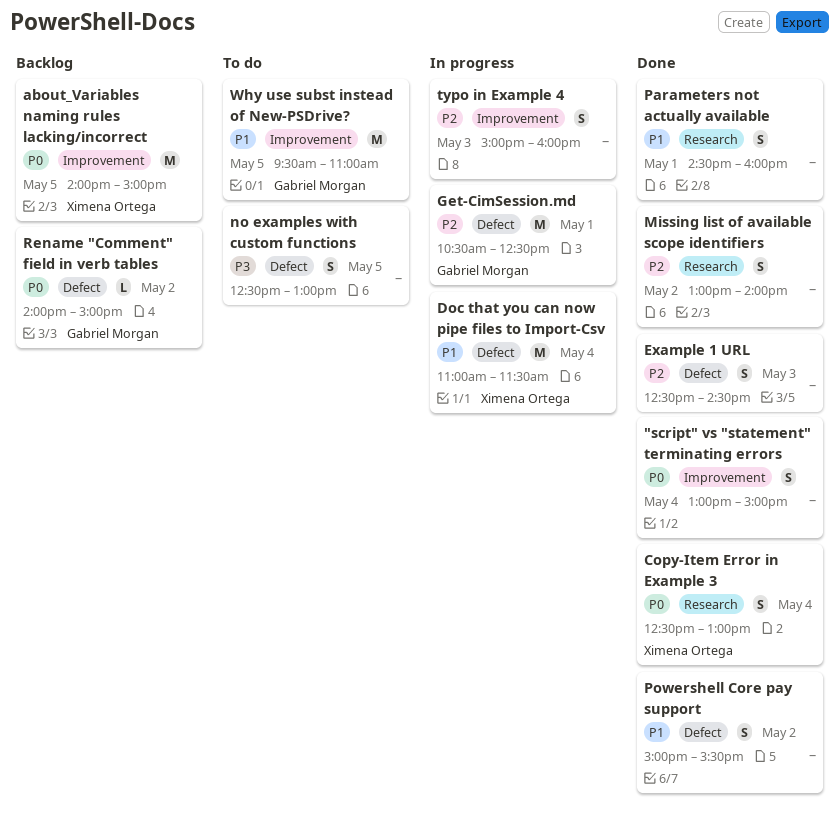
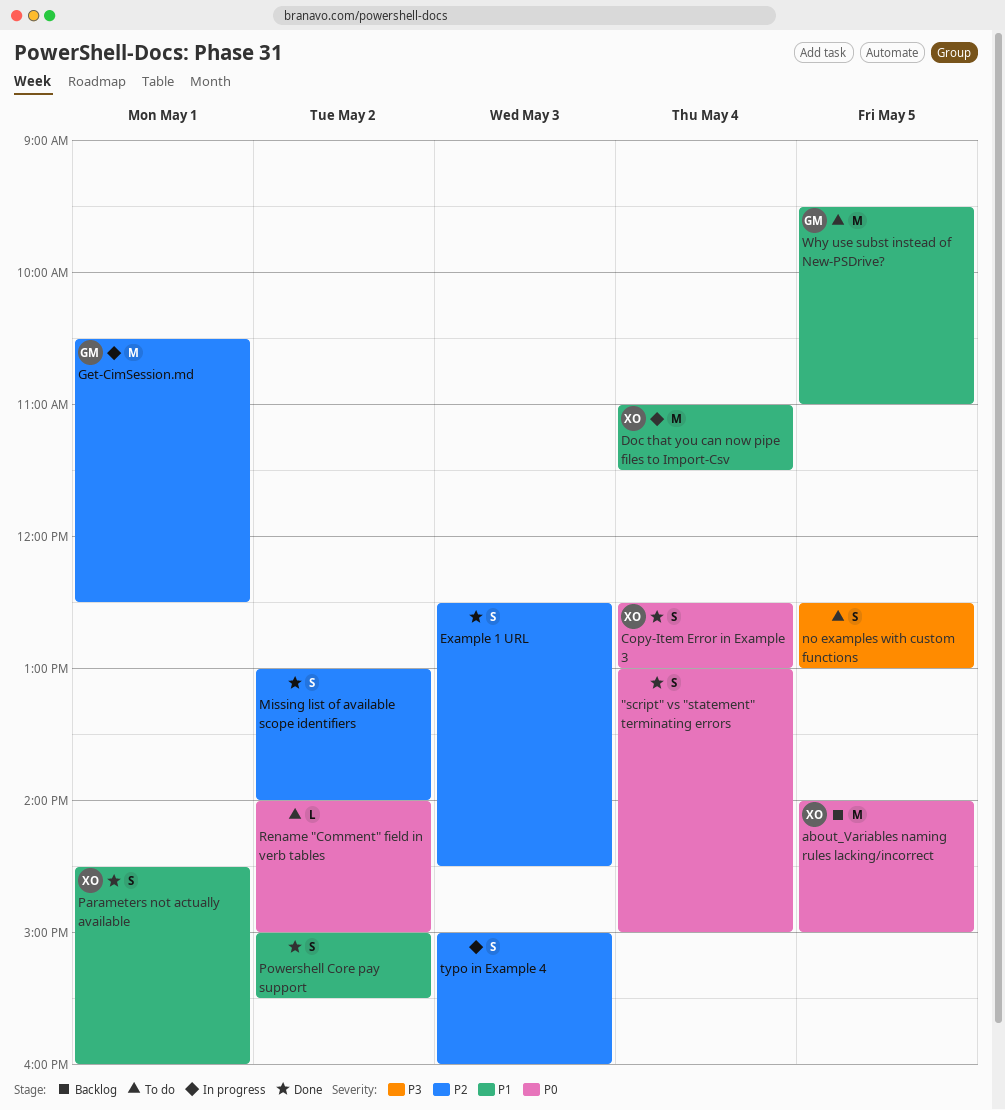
Parameters not actually available, owner: none -> Ximena Ortega
Rename "Comment" field in verb tables, status: Backlog -> To do
Rename "Comment" field in verb tables, owner: Gabriel Morgan -> none

